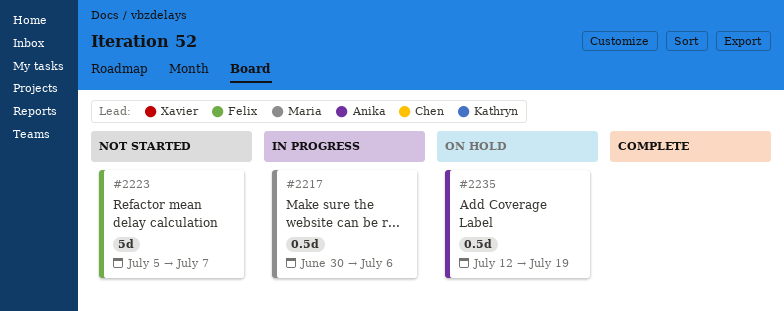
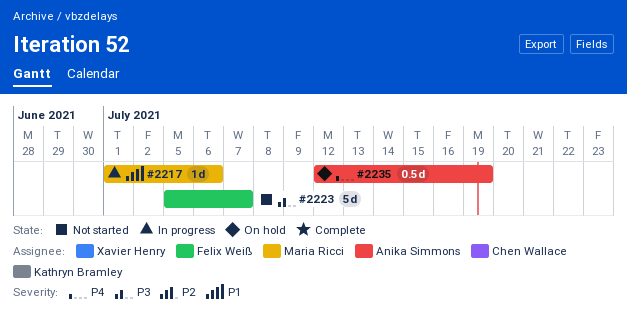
#2217, estimate: 0.5d -> 1d
#2217, start: Jun 30 -> Jul 1

